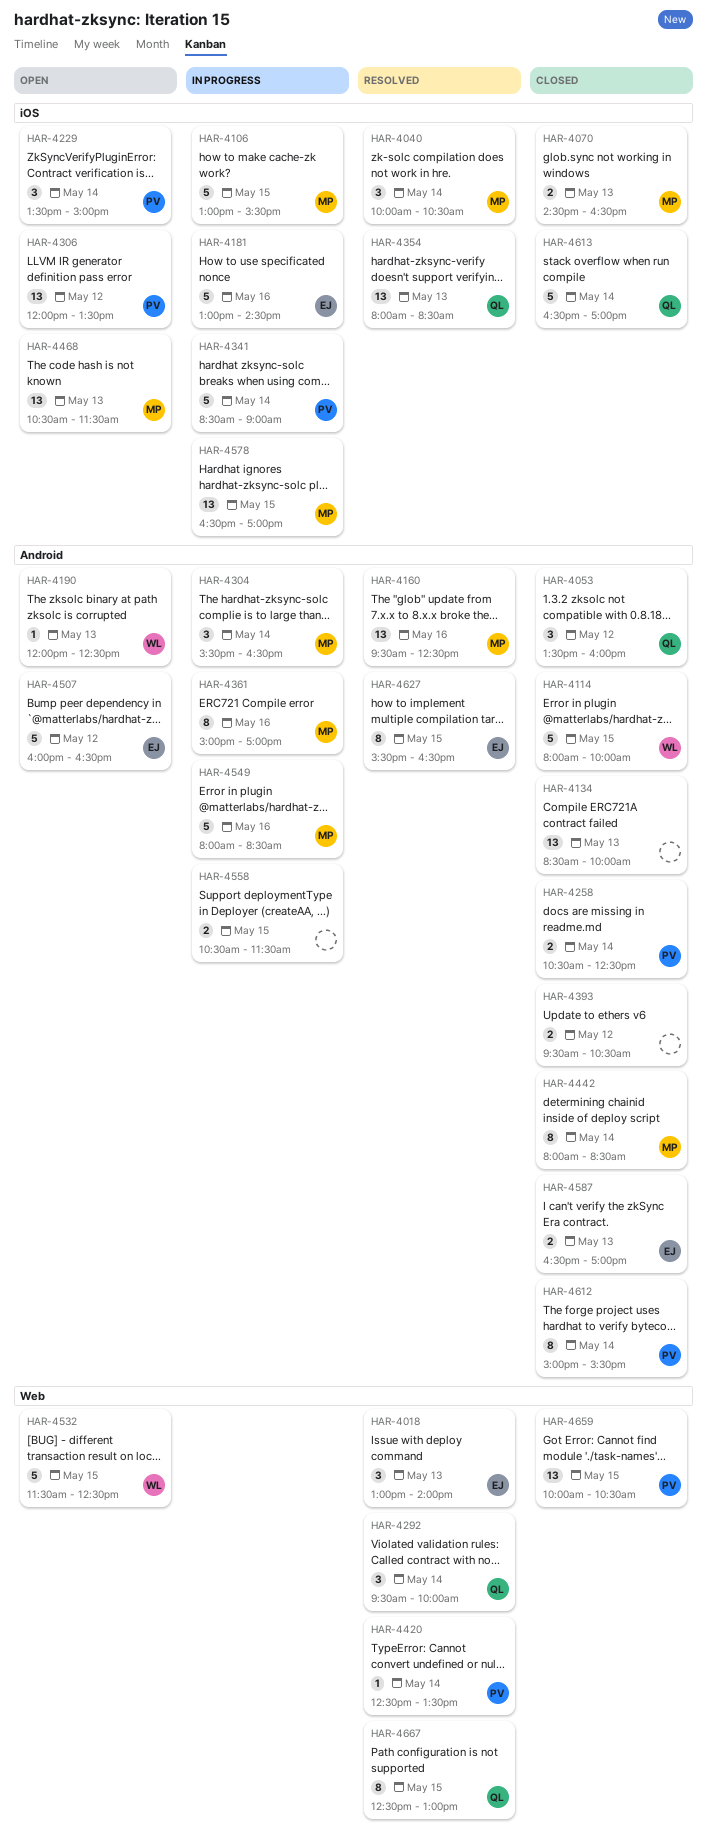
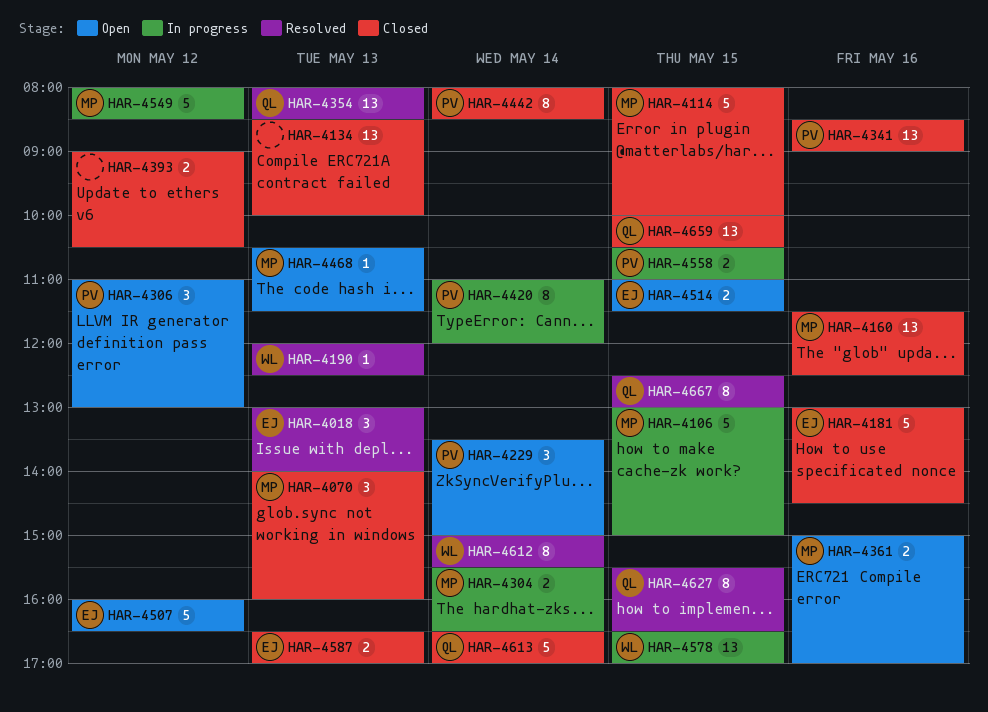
HAR-4040: present -> none
HAR-4053: present -> none
HAR-4070, estimate: 2 -> 3
HAR-4070, begins: 14:30 -> 14:00
HAR-4070, ends: 16:30 -> 16:00
HAR-4106, ends: 15:30 -> 15:00
HAR-4114, owner: WL -> MP
HAR-4160, status: Resolved -> Closed
HAR-4160, begins: 09:30 -> 11:30
HAR-4181, status: In progress -> Closed
HAR-4190, status: Open -> Resolved
HAR-4258: present -> none
HAR-4292: present -> none
HAR-4304, estimate: 3 -> 2
HAR-4306, estimate: 13 -> 3
HAR-4306, begins: 12:00 -> 11:00
HAR-4306, ends: 13:30 -> 13:00
HAR-4341, status: In progress -> Closed
HAR-4341, estimate: 5 -> 13
HAR-4341, day: May 14 -> May 16
HAR-4361, status: In progress -> Open
HAR-4361, estimate: 8 -> 2
HAR-4393, begins: 09:30 -> 09:00
HAR-4420, status: Resolved -> In progress
HAR-4420, estimate: 1 -> 8
HAR-4420, begins: 12:30 -> 11:00
HAR-4420, ends: 13:30 -> 12:00
HAR-4442, owner: MP -> PV
HAR-4468, estimate: 13 -> 1
HAR-4514: none -> present
HAR-4532: present -> none
HAR-4549, day: May 16 -> May 12
HAR-4558, owner: none -> PV
HAR-4558, ends: 11:30 -> 11:00
HAR-4578, owner: MP -> WL
HAR-4612, status: Closed -> Resolved
HAR-4612, owner: PV -> WL
HAR-4627, owner: EJ -> QL
HAR-4659, owner: PV -> QL

